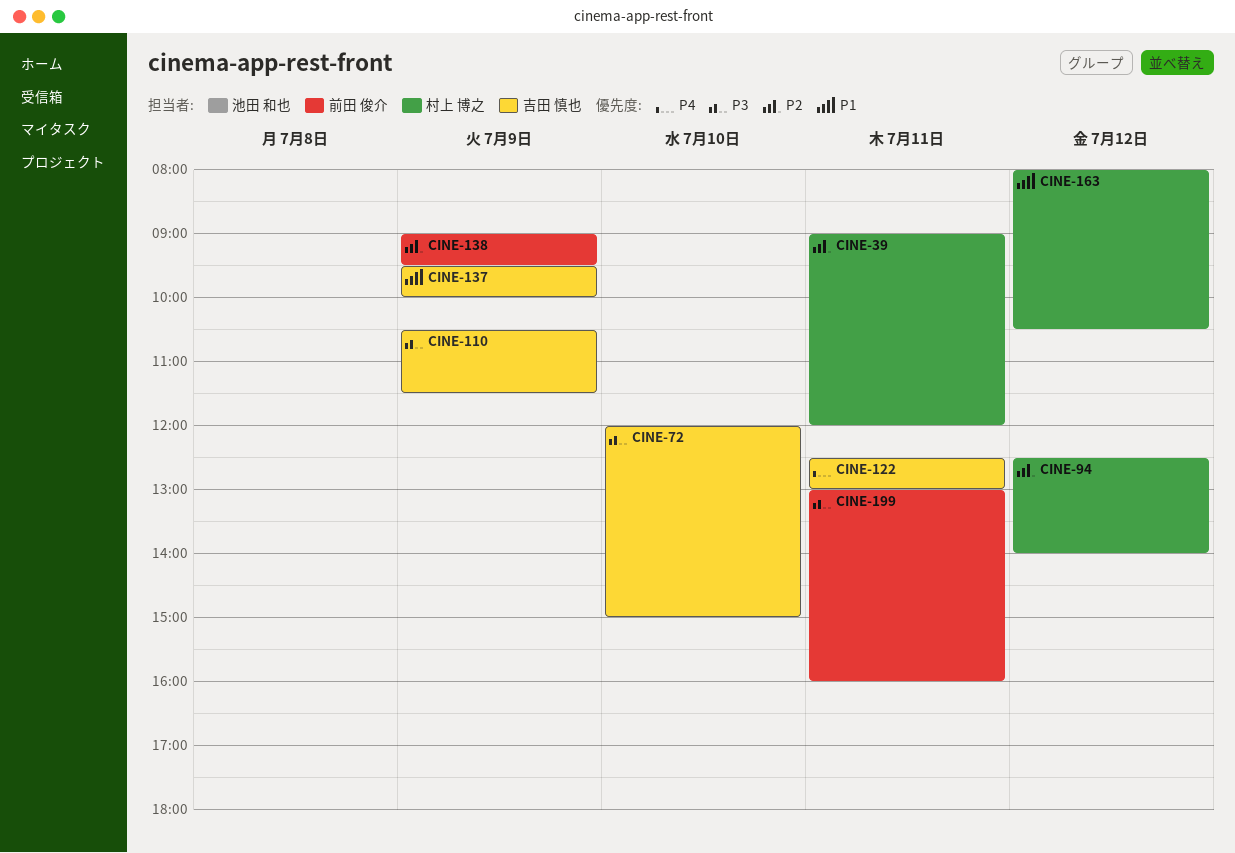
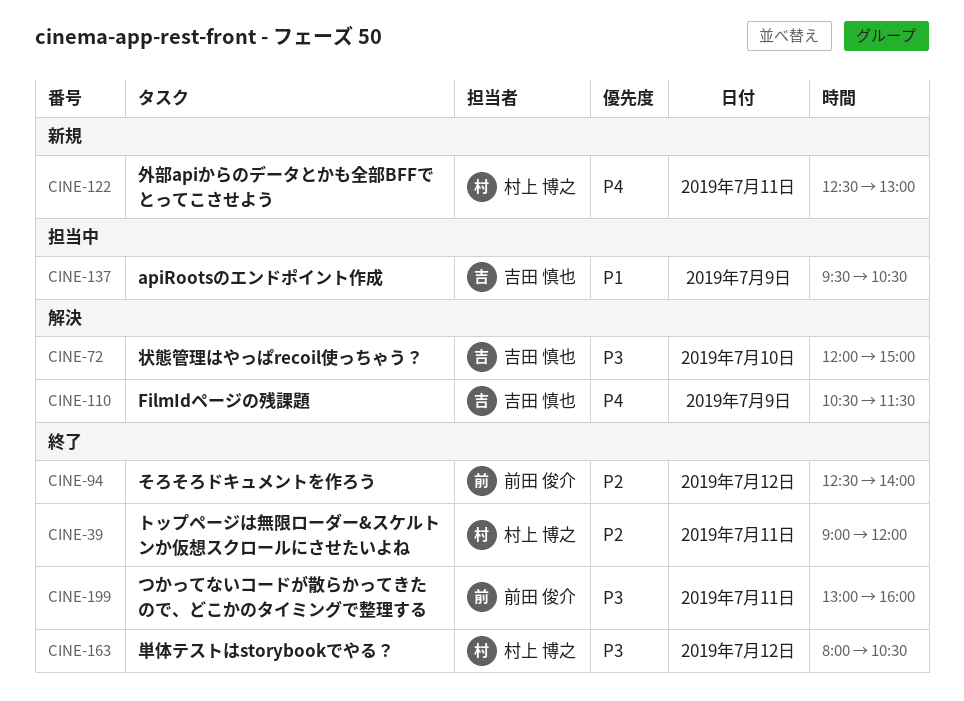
CINE-94, owner: 村上 博之 -> 前田 俊介
CINE-110, priority: P3 -> P4
CINE-122, owner: 吉田 慎也 -> 村上 博之
CINE-137, ends: 10:00 -> 10:30
CINE-138: present -> none
CINE-163, priority: P1 -> P3

